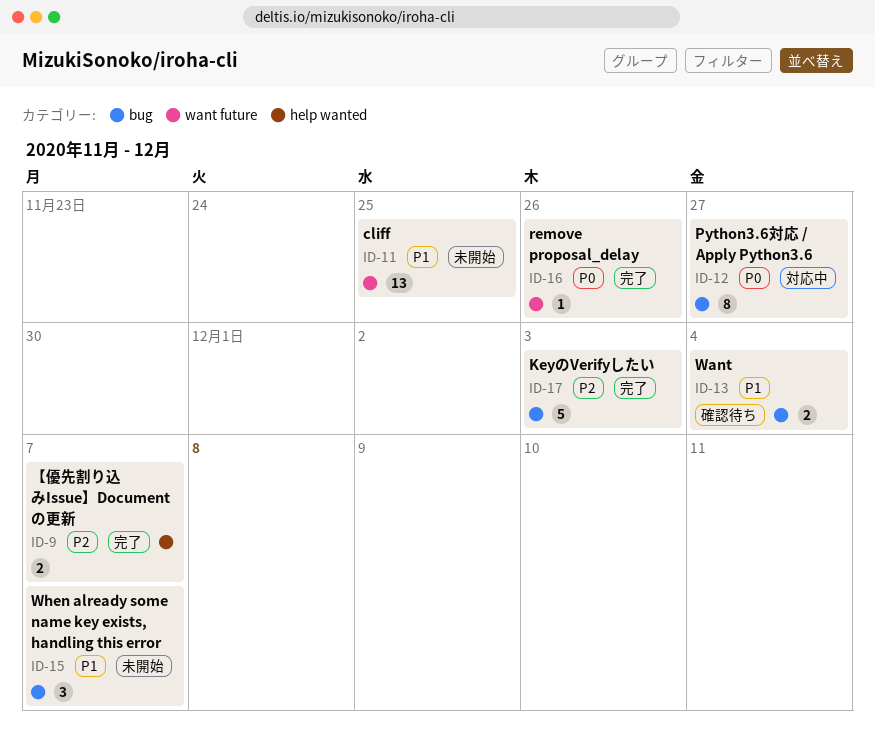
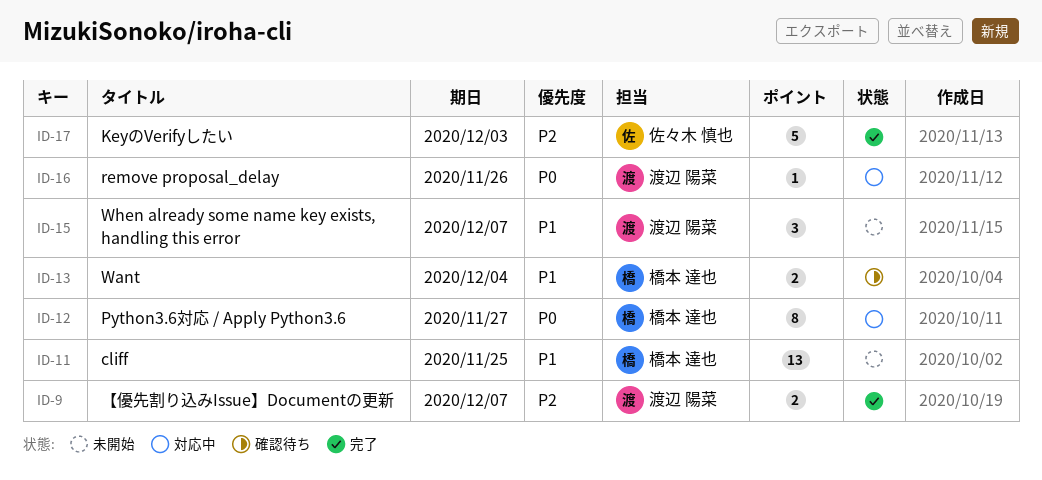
ID-16, status: 完了 -> 対応中

